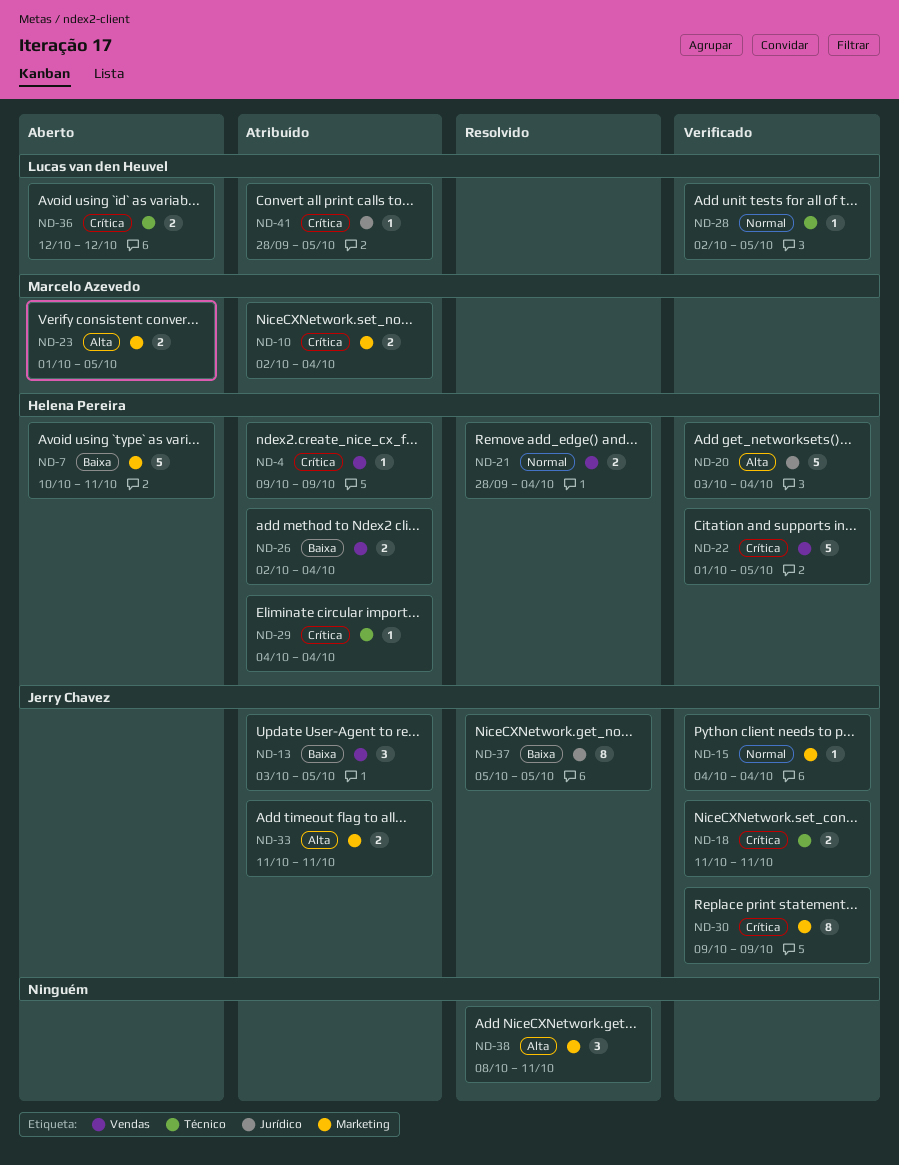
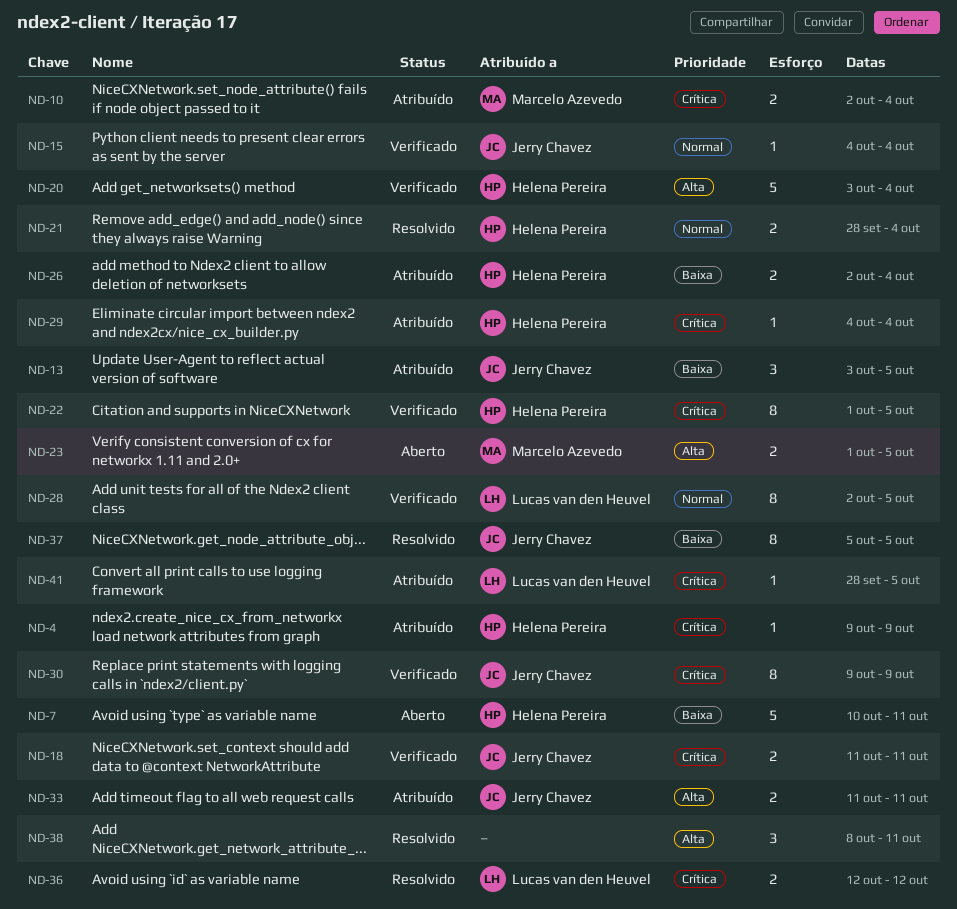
ND-22, estimate: 5 -> 8
ND-28, estimate: 1 -> 8
ND-36, status: Aberto -> Resolvido

